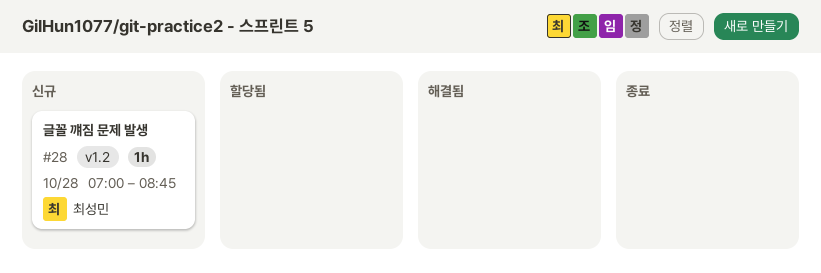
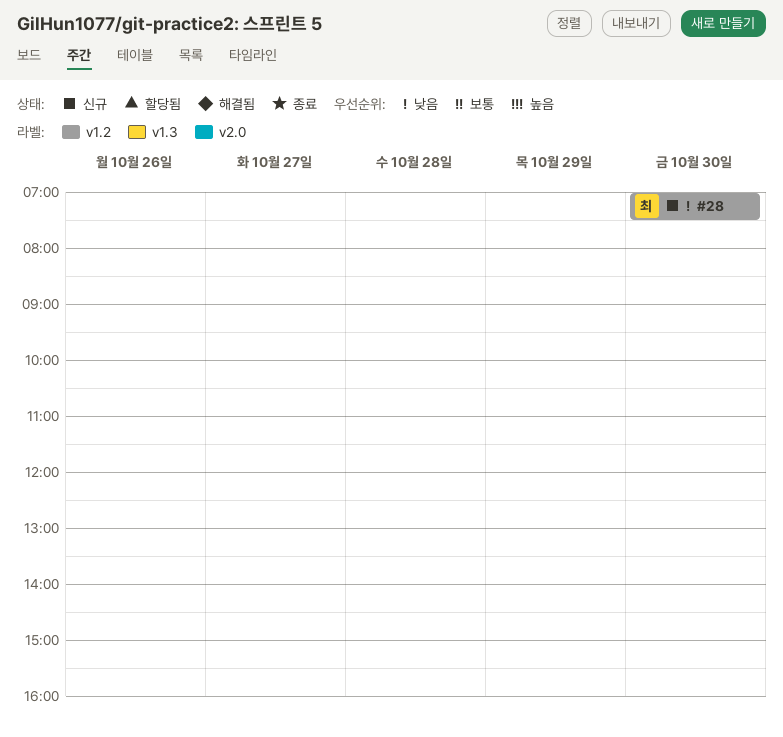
#28, day: Oct 28 -> Oct 30
#28, ends: 08:45 -> 07:30

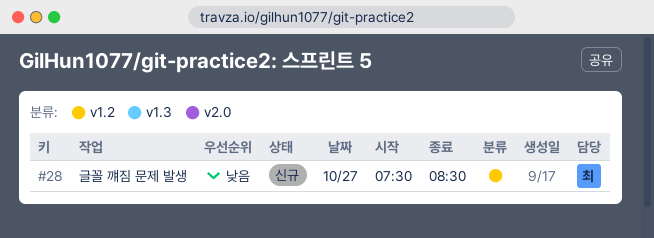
#28, day: Oct 30 -> Oct 27
#28, begins: 07:00 -> 07:30
#28, ends: 07:30 -> 08:30

